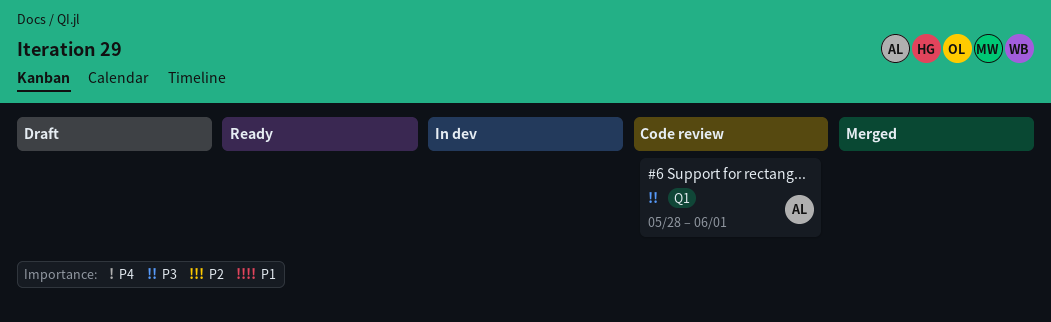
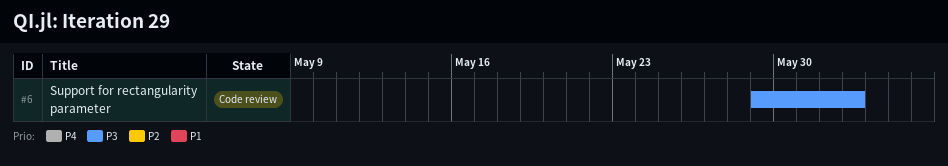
#6, start: May 28 -> May 29
#6, due: Jun 1 -> Jun 2

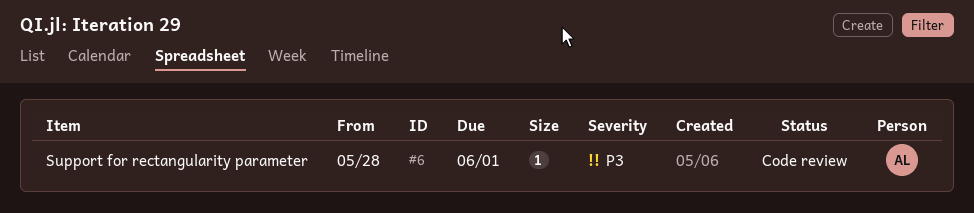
#6, start: May 29 -> May 28
#6, due: Jun 2 -> Jun 1

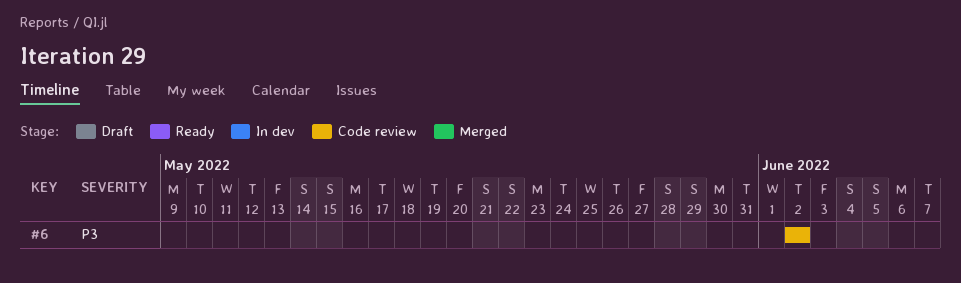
#6, start: May 28 -> Jun 2
#6, due: Jun 1 -> Jun 2

